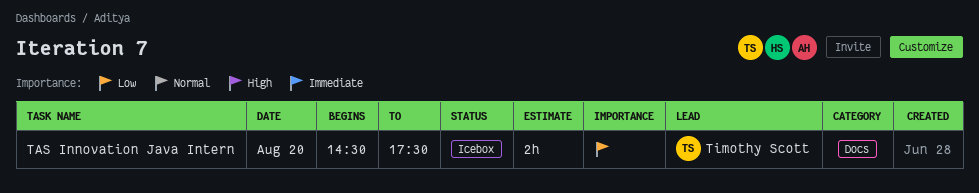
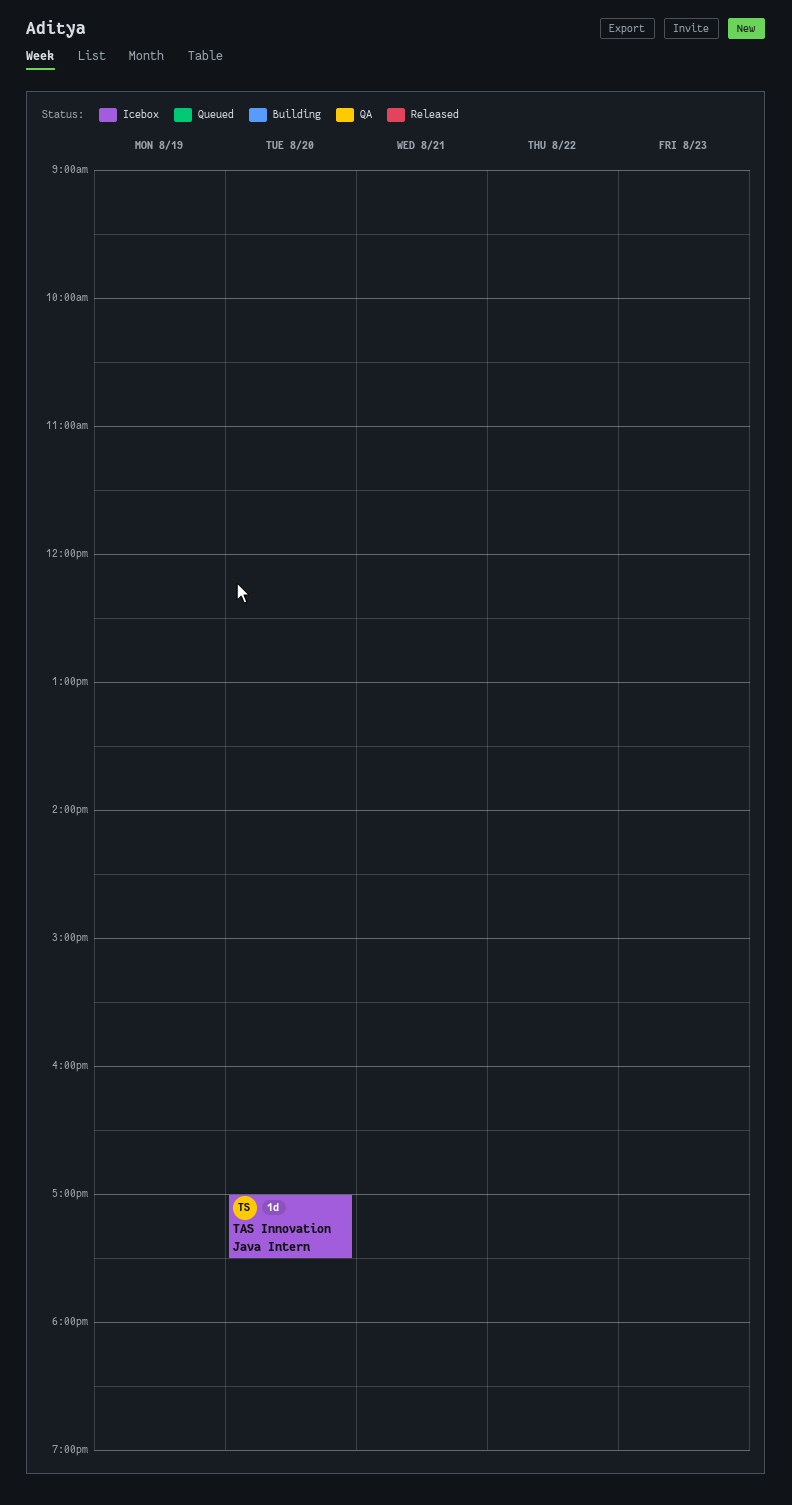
TAS Innovation Java Intern, estimate: 2h -> 1d
TAS Innovation Java Intern, begins: 14:30 -> 17:00

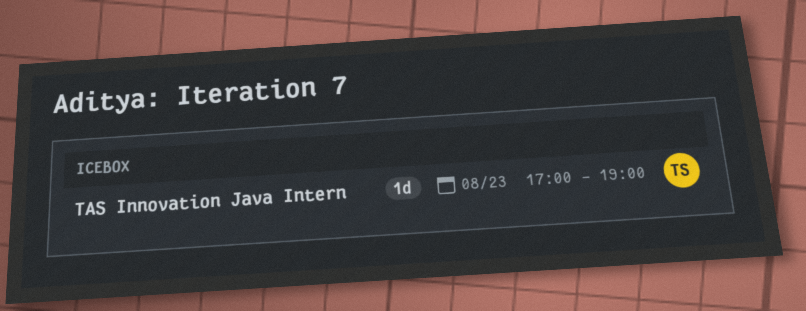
TAS Innovation Java Intern, day: Aug 20 -> Aug 23
TAS Innovation Java Intern, ends: 17:30 -> 19:00

